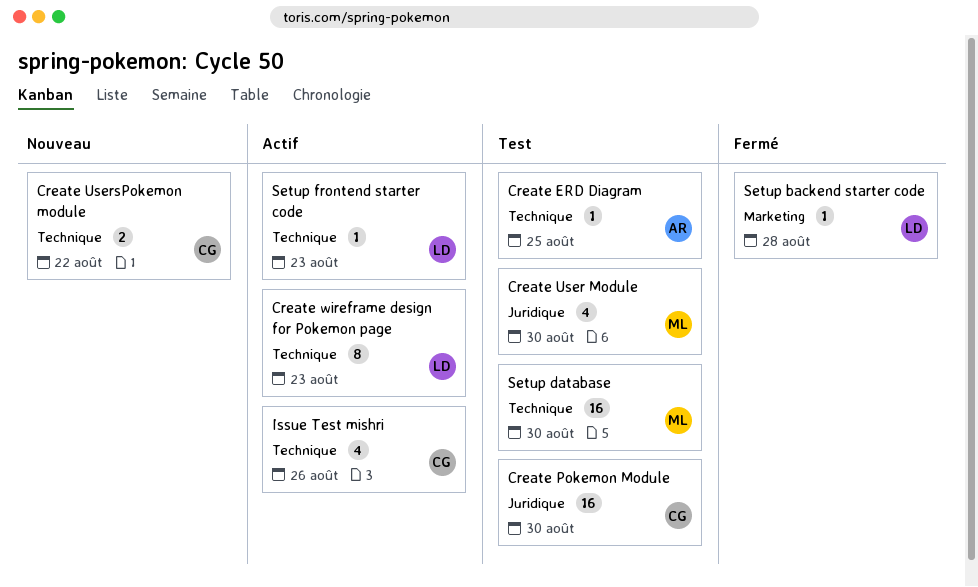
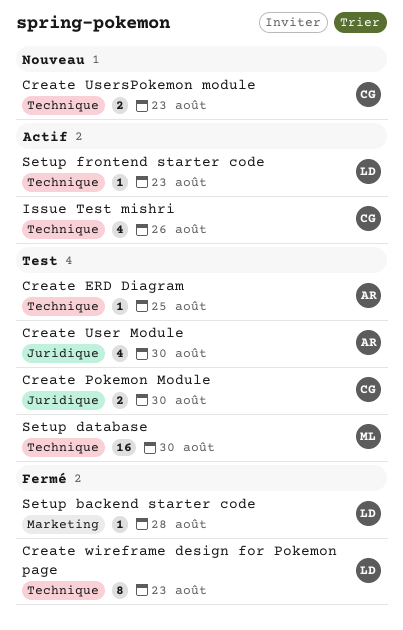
Create Pokemon Module, estimate: 16 -> 2
Create User Module, owner: ML -> AR
Create UsersPokemon module, due: Aug 22 -> Aug 23
Create wireframe design for Pokemon page, status: Actif -> Fermé

